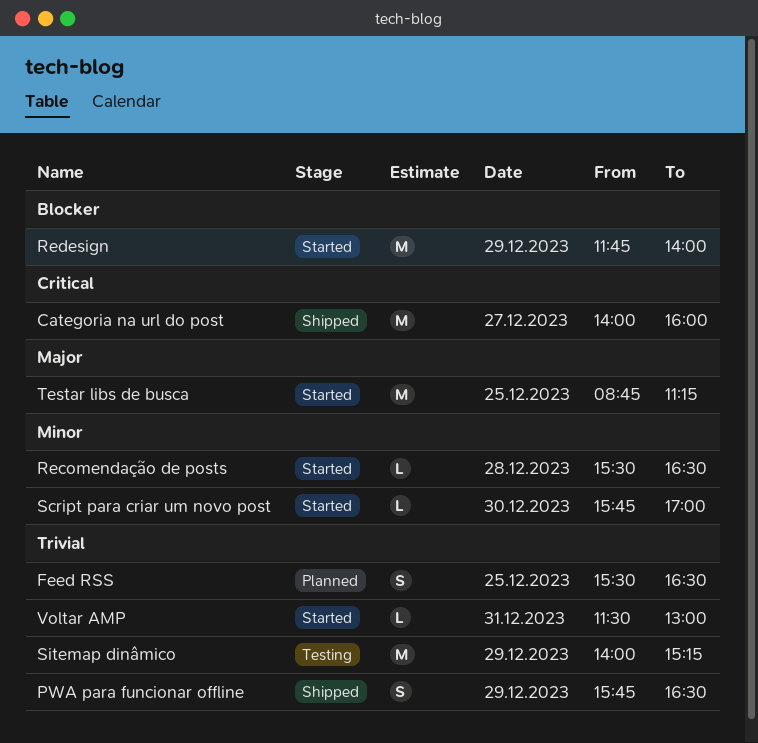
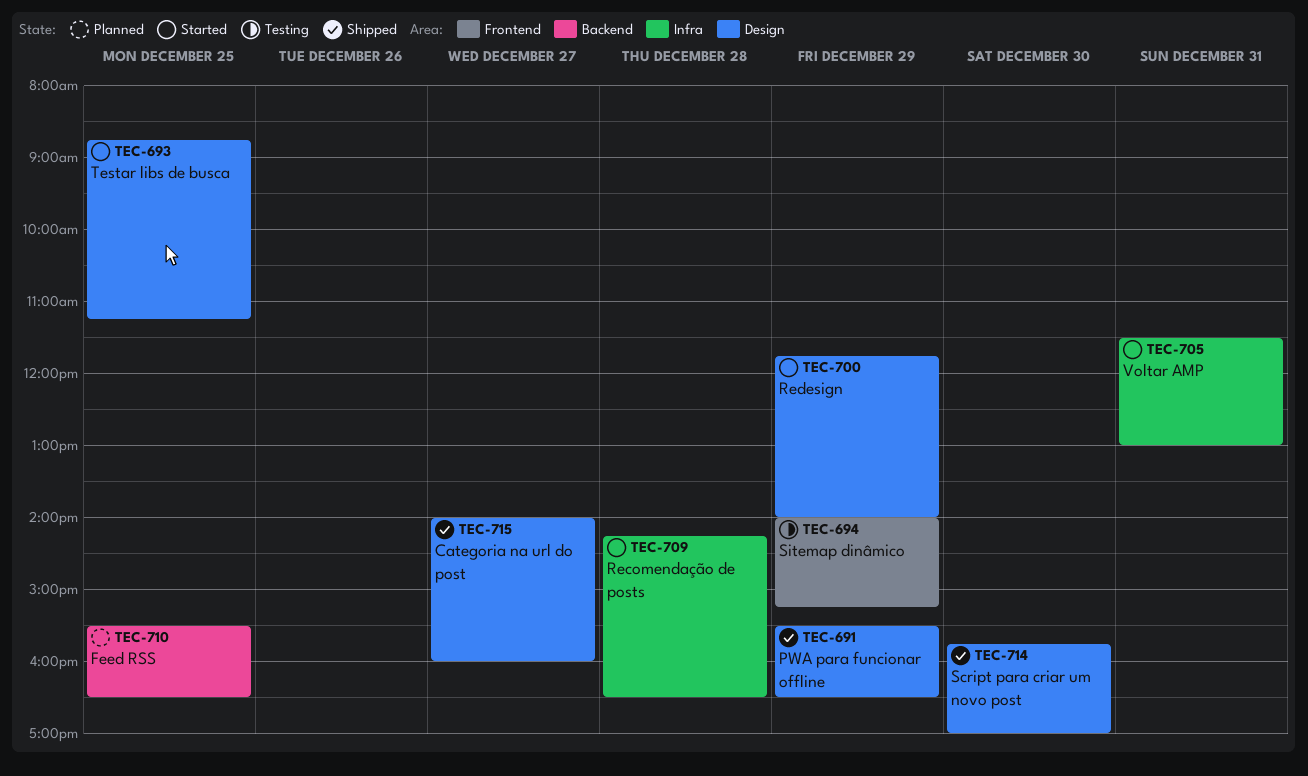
PWA para funcionar offline, begins: 15:45 -> 15:30
Recomendação de posts, begins: 15:30 -> 14:15
Script para criar um novo post, status: Started -> Shipped

